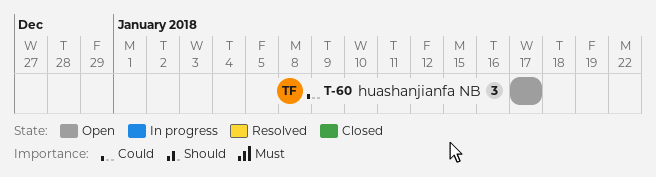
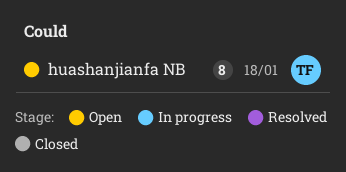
huashanjianfa NB, estimate: 3 -> 8
huashanjianfa NB, due: Jan 17 -> Jan 18

